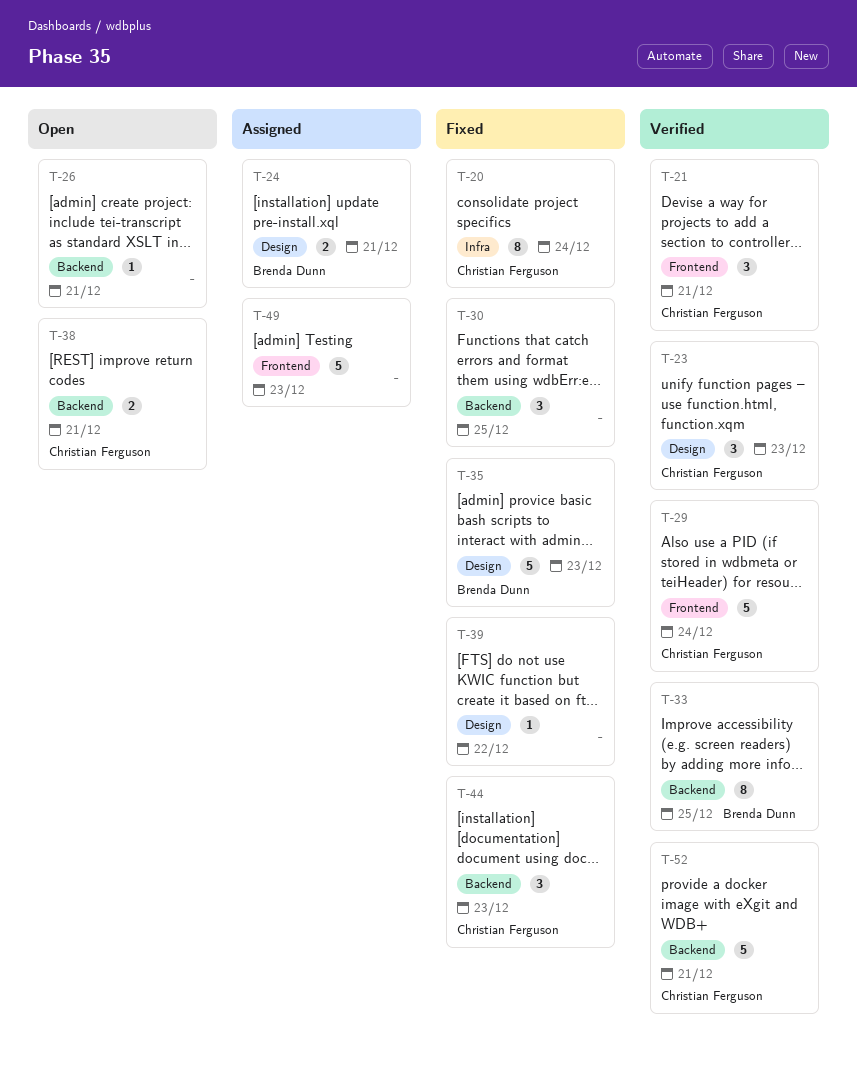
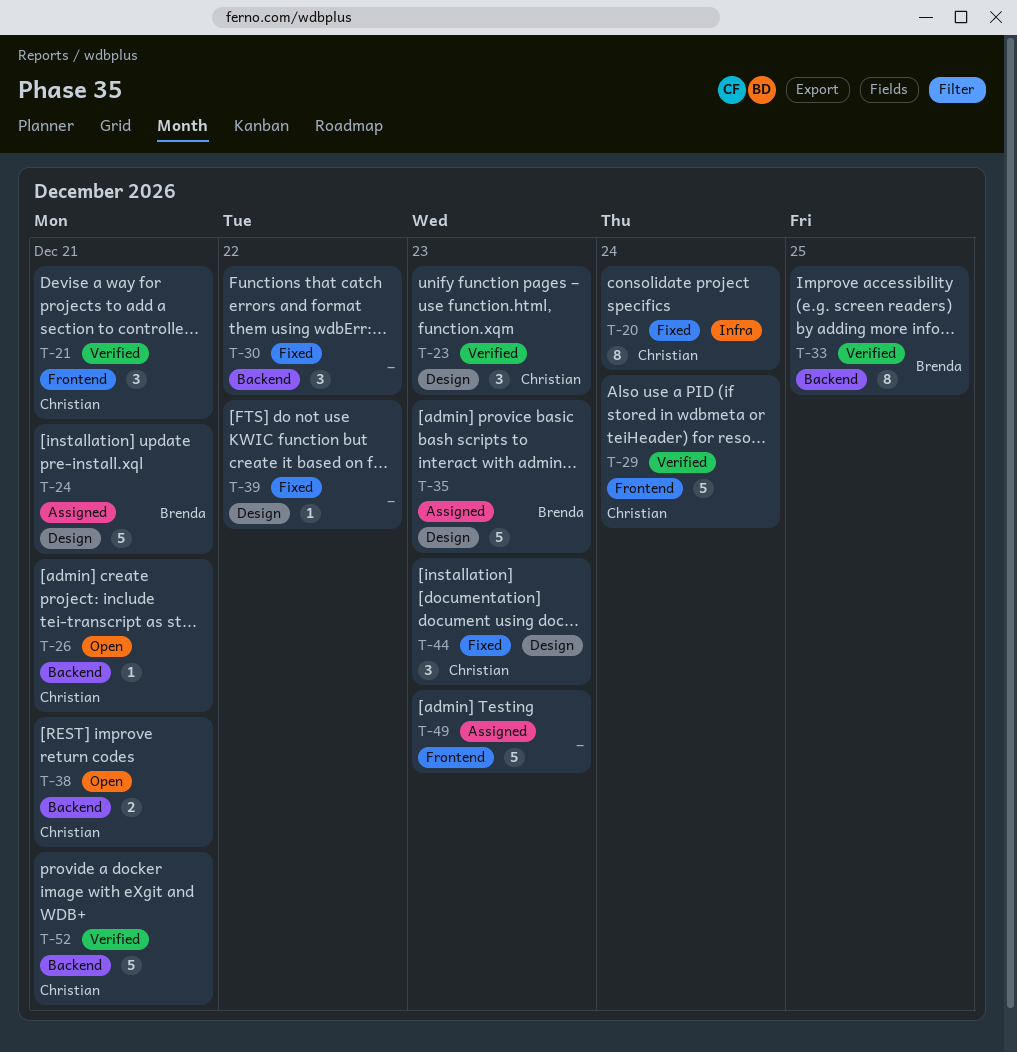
T-24, estimate: 2 -> 5
T-26, owner: none -> Christian Ferguson
T-30, due: Dec 25 -> Dec 22
T-35, status: Fixed -> Assigned
T-44, label: Backend -> Design

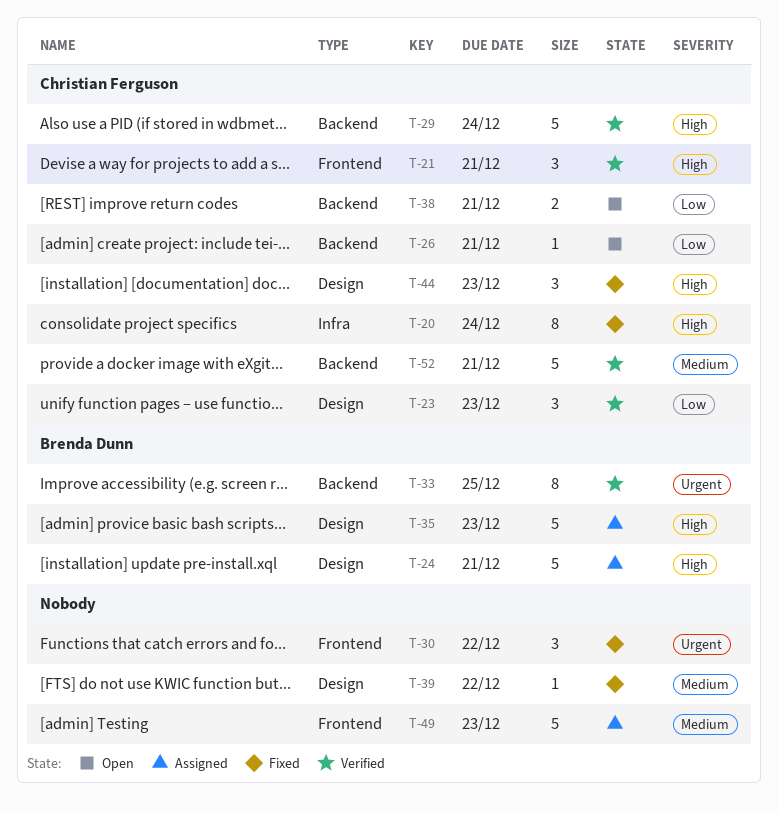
T-29, label: Frontend -> Backend
T-30, label: Backend -> Frontend

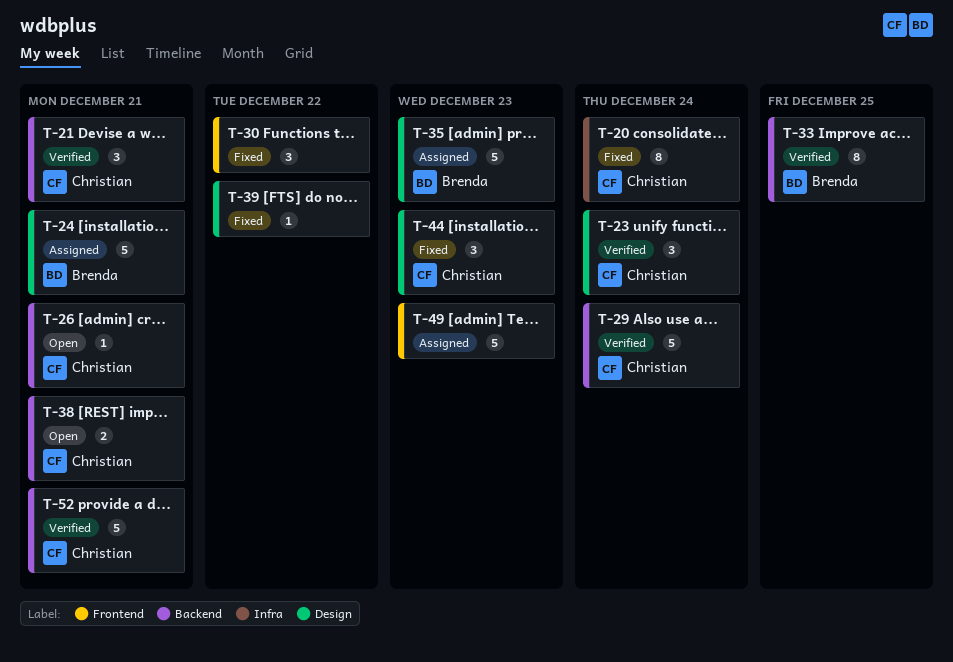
T-21, label: Frontend -> Backend
T-23, due: Dec 23 -> Dec 24

